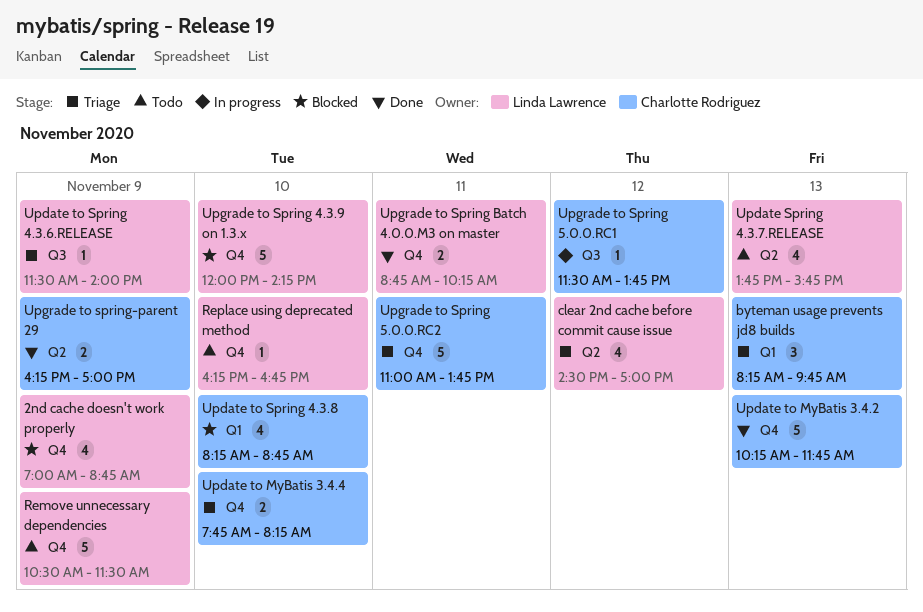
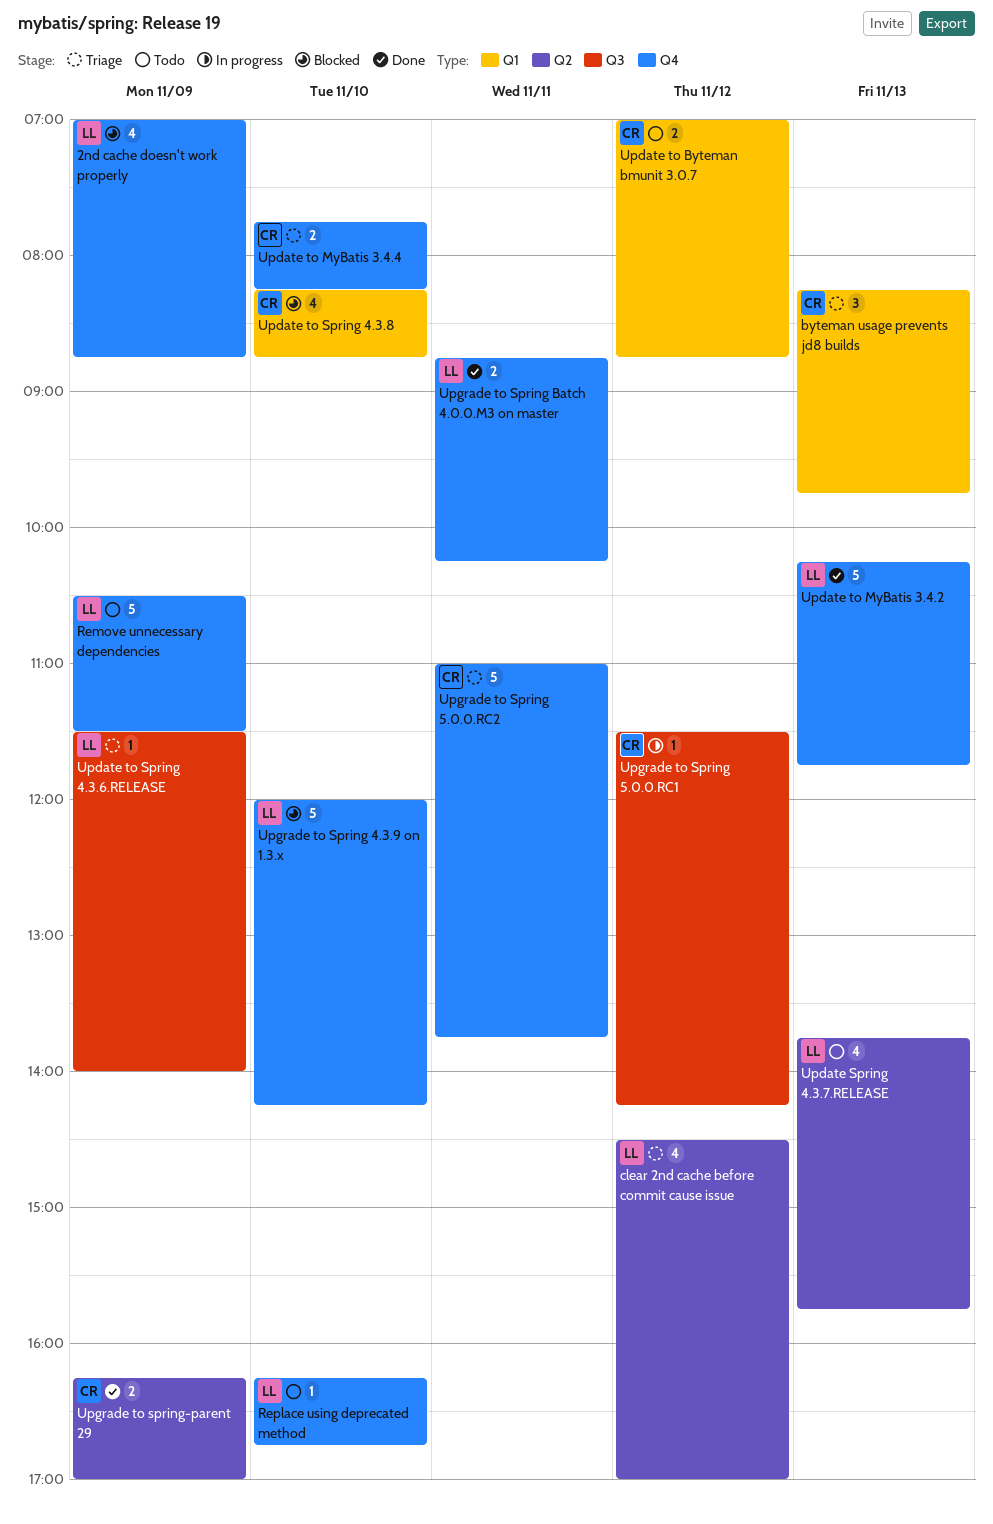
Update to Byteman bmunit 3.0.7: none -> present
Update to MyBatis 3.4.2, owner: Charlotte Rodriguez -> Linda Lawrence
Upgrade to Spring 5.0.0.RC1, ends: 13:45 -> 14:15

